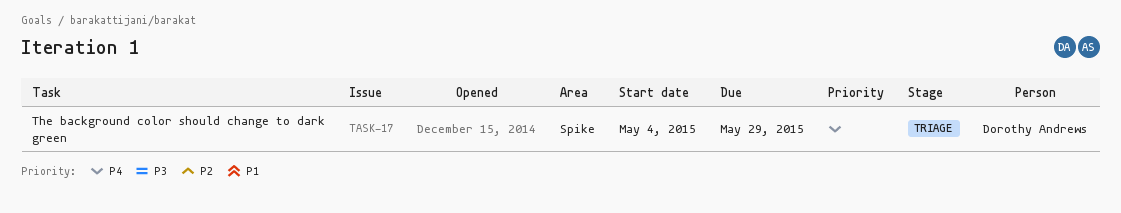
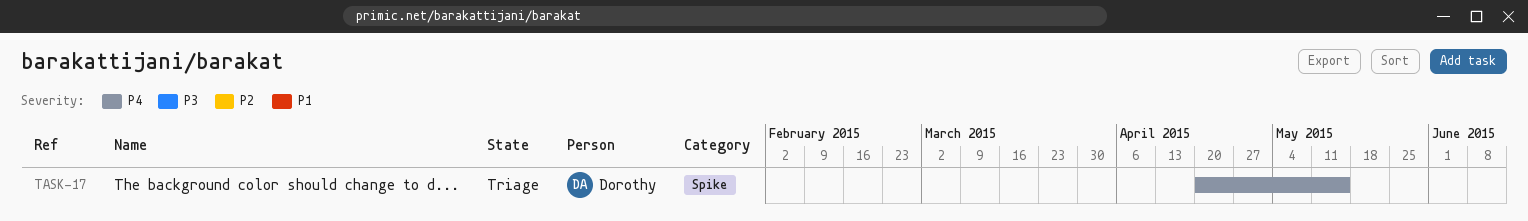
TASK-17, start: May 4 -> Apr 20
TASK-17, due: May 29 -> May 15

